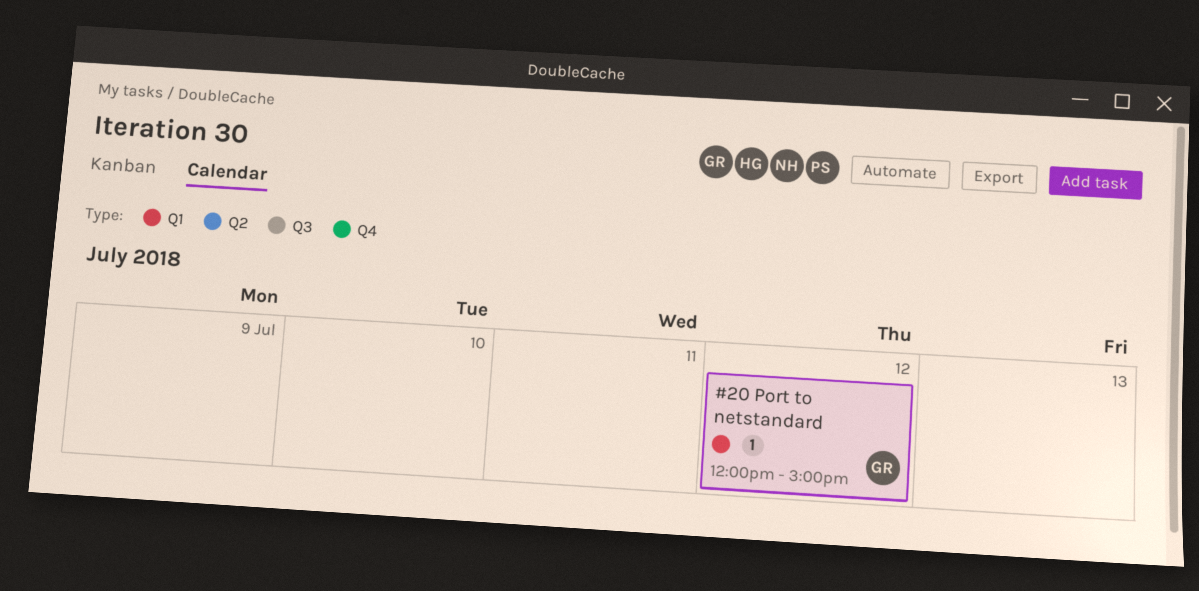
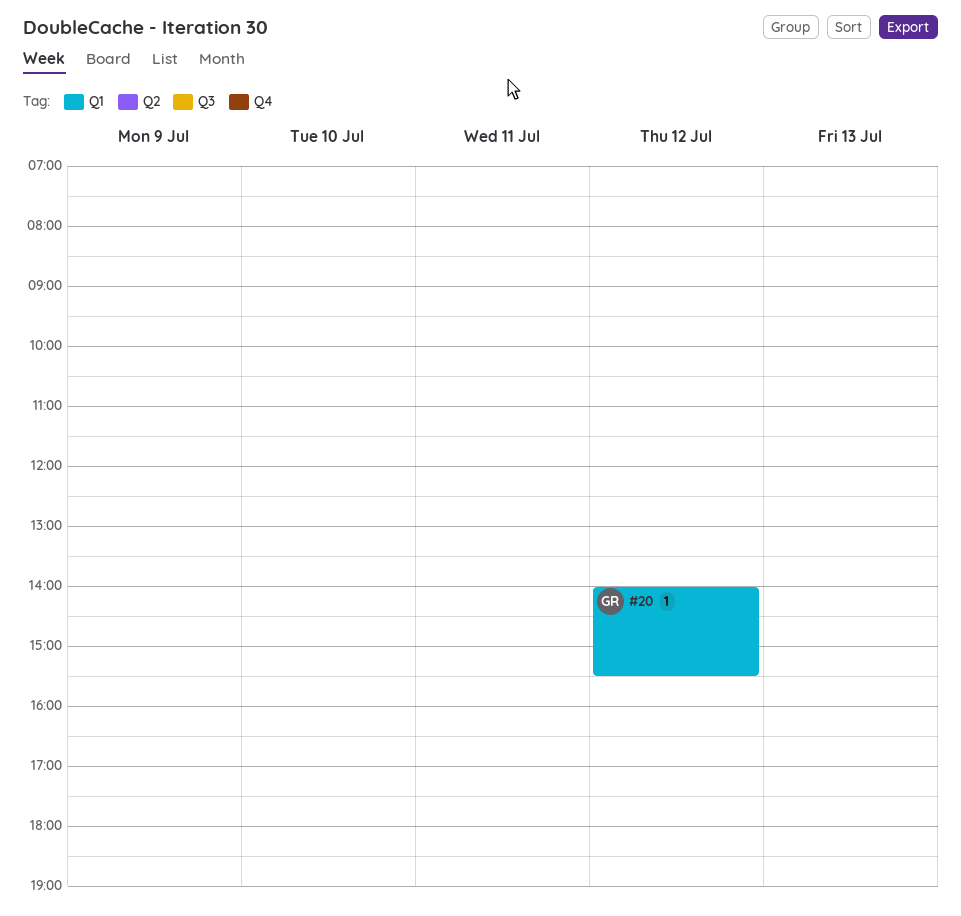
#20, begins: 12:00 -> 14:00
#20, ends: 15:00 -> 15:30

